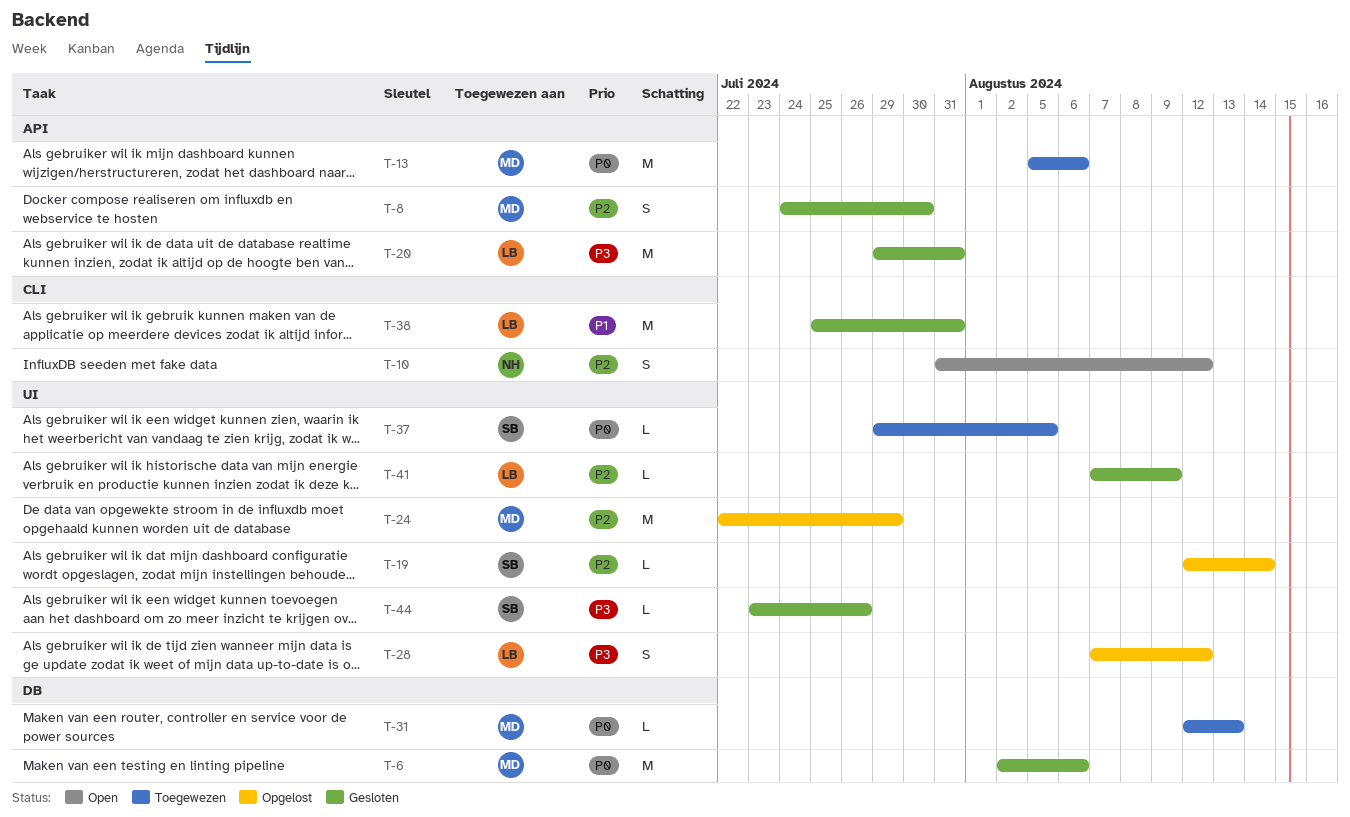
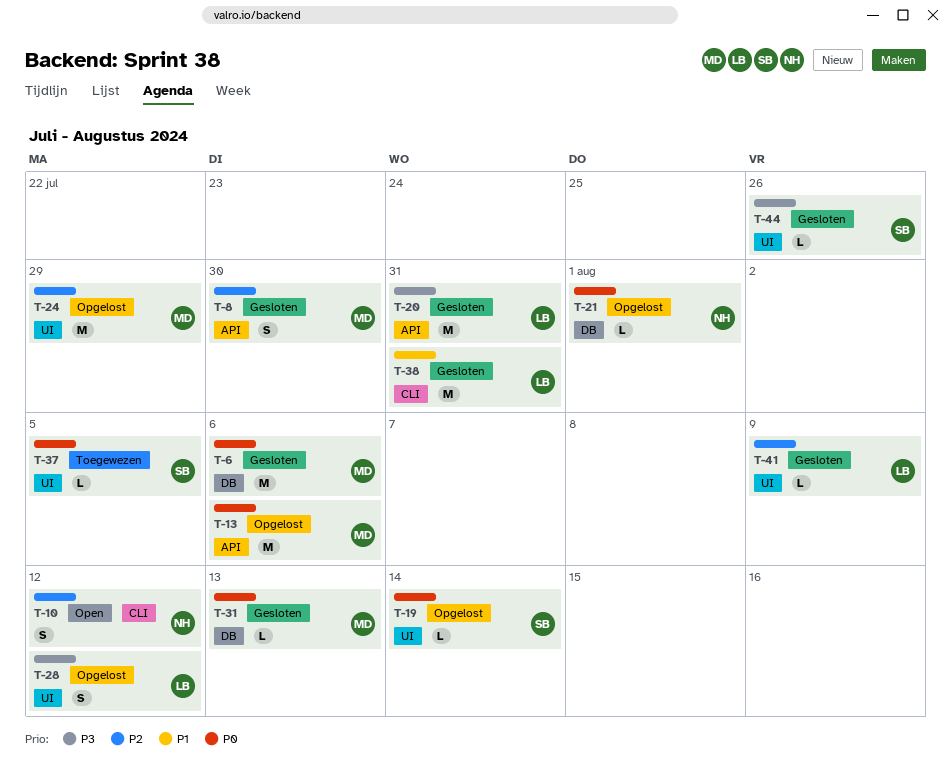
T-13, status: Toegewezen -> Opgelost
T-19, priority: P2 -> P0
T-21: none -> present
T-31, status: Toegewezen -> Gesloten

